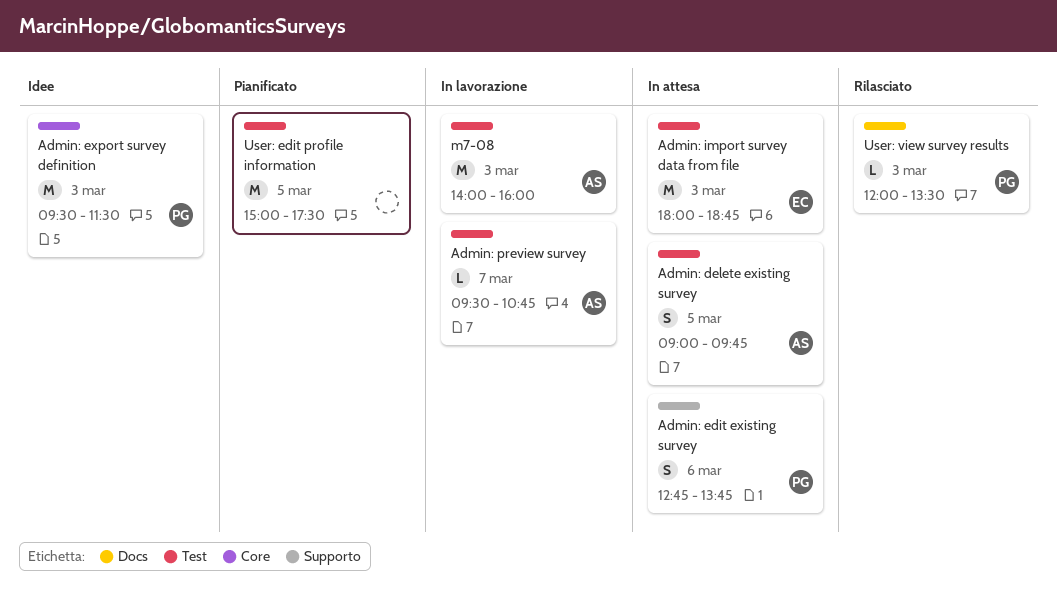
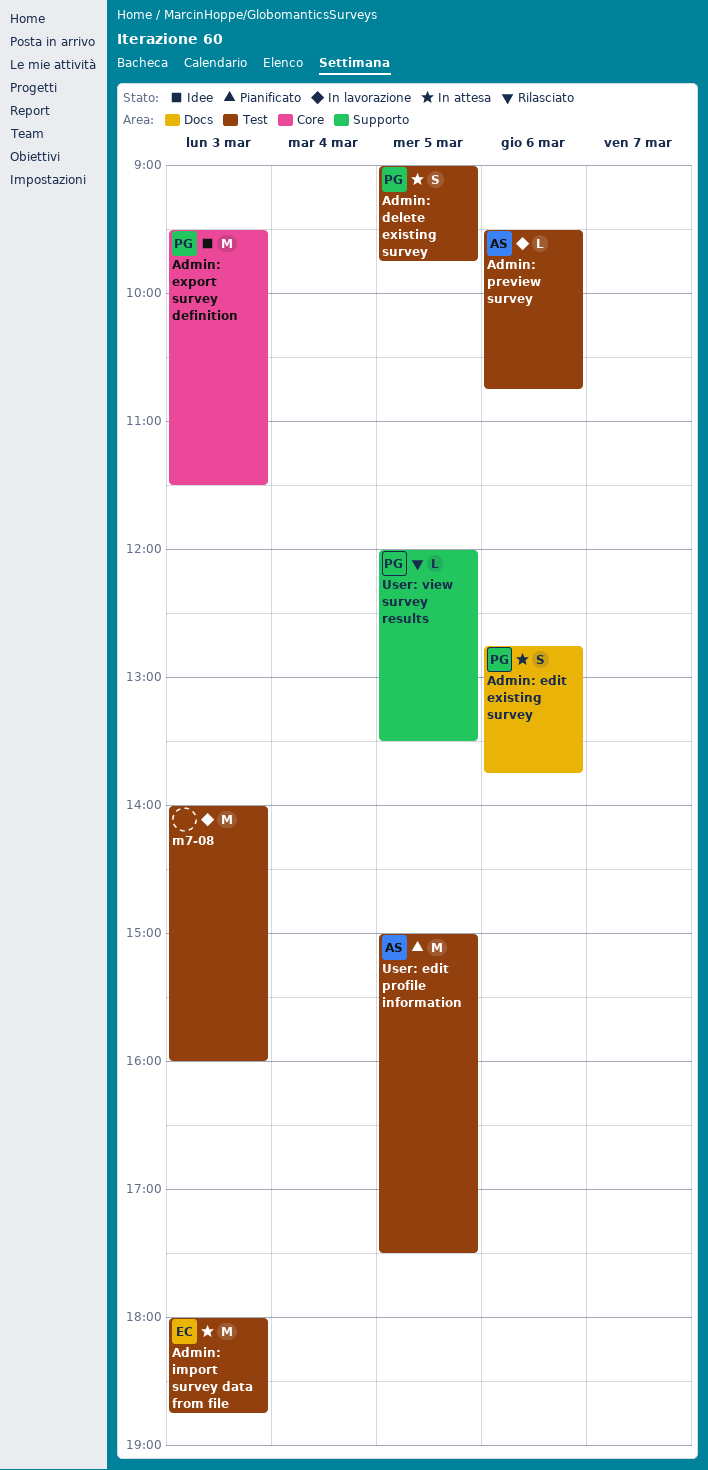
Admin: delete existing survey, owner: AS -> PG
Admin: edit existing survey, label: Supporto -> Docs
Admin: preview survey, day: Mar 7 -> Mar 6
m7-08, owner: AS -> none
User: edit profile information, owner: none -> AS
User: view survey results, label: Docs -> Supporto
User: view survey results, day: Mar 3 -> Mar 5

